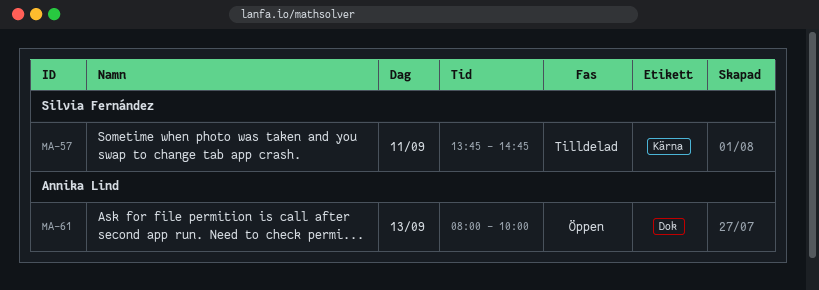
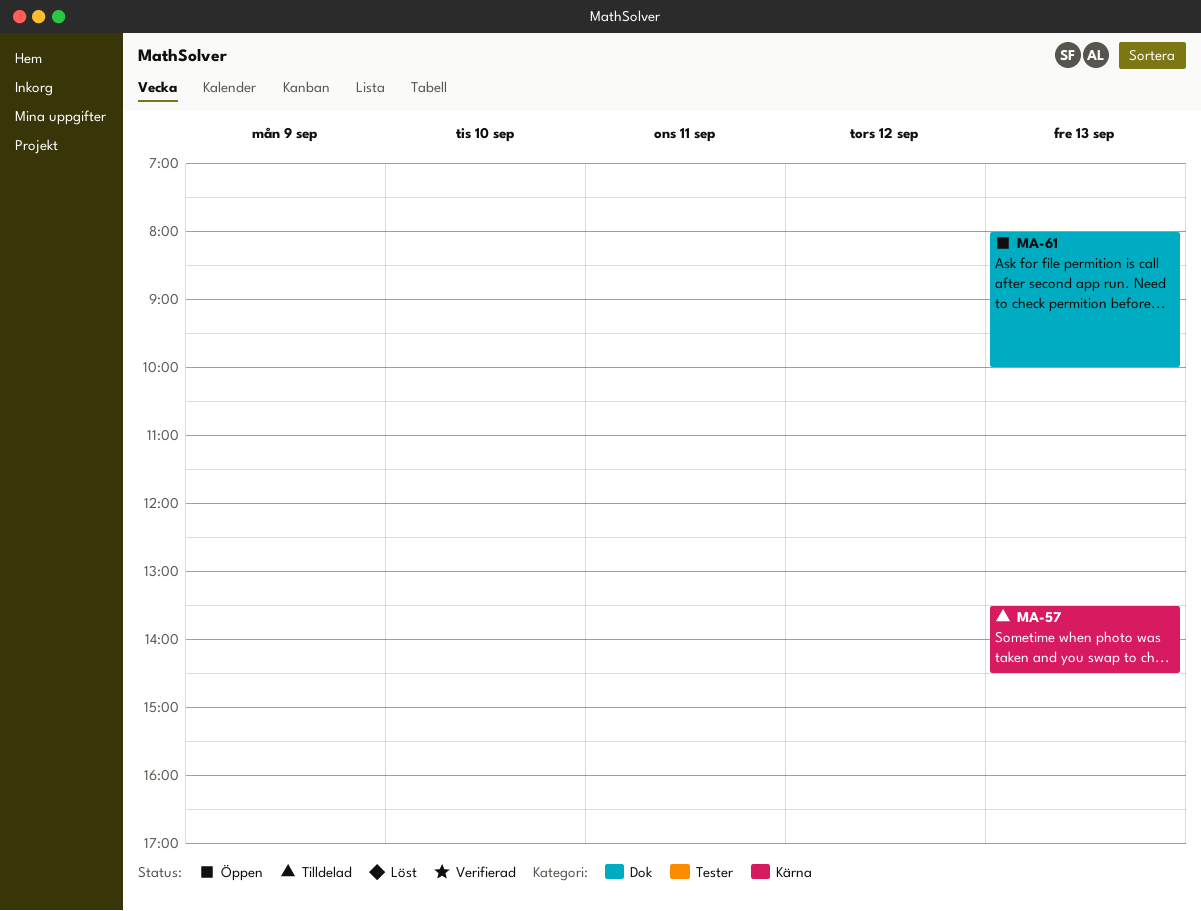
MA-57, day: Sep 11 -> Sep 13
MA-57, begins: 13:45 -> 13:30
MA-57, ends: 14:45 -> 14:30

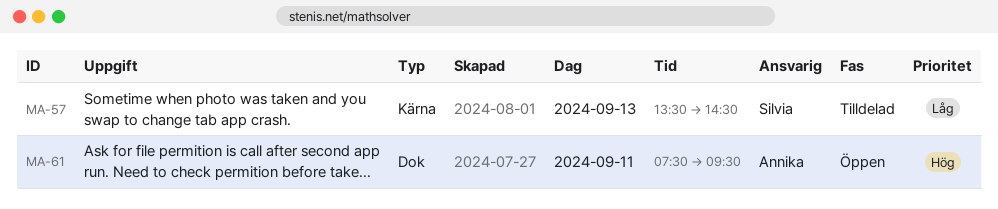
MA-61, day: Sep 13 -> Sep 11
MA-61, begins: 08:00 -> 07:30
MA-61, ends: 10:00 -> 09:30

